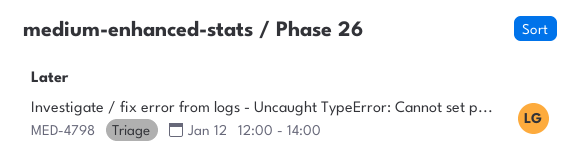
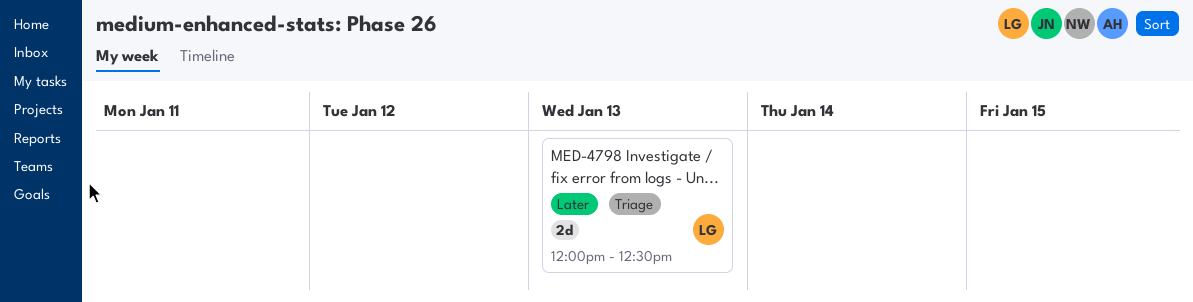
MED-4798, day: Jan 12 -> Jan 13
MED-4798, ends: 14:00 -> 12:30

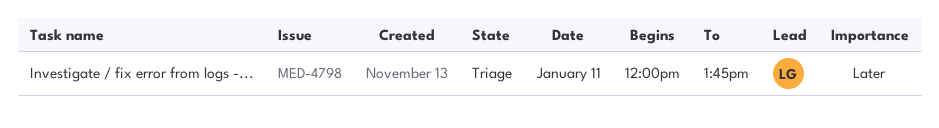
MED-4798, day: Jan 13 -> Jan 11
MED-4798, ends: 12:30 -> 13:45

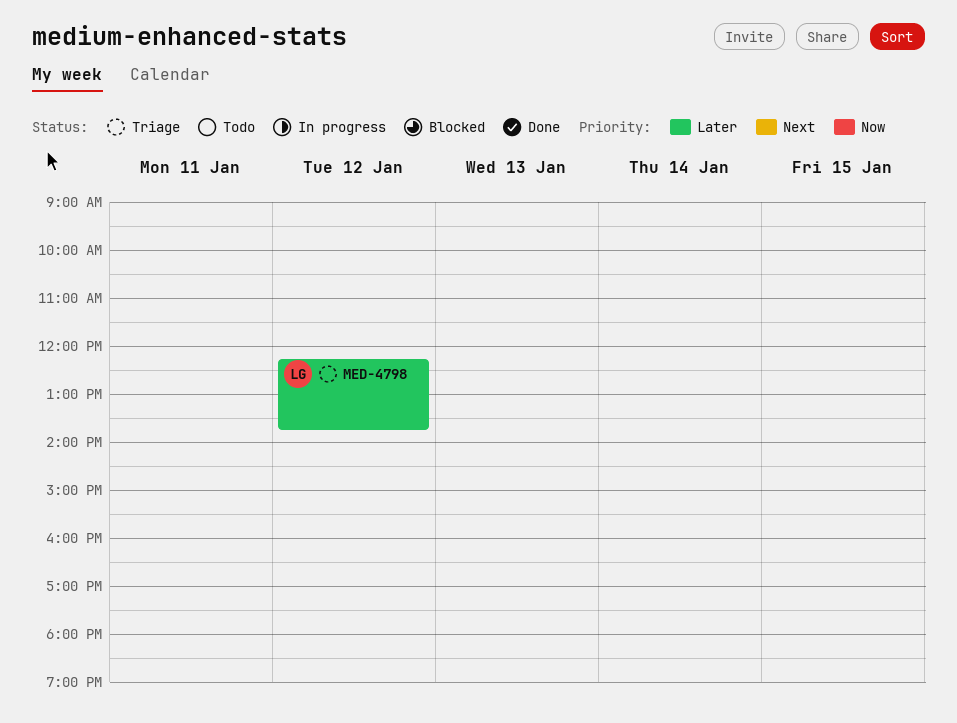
MED-4798, day: Jan 11 -> Jan 12
MED-4798, begins: 12:00 -> 12:15

